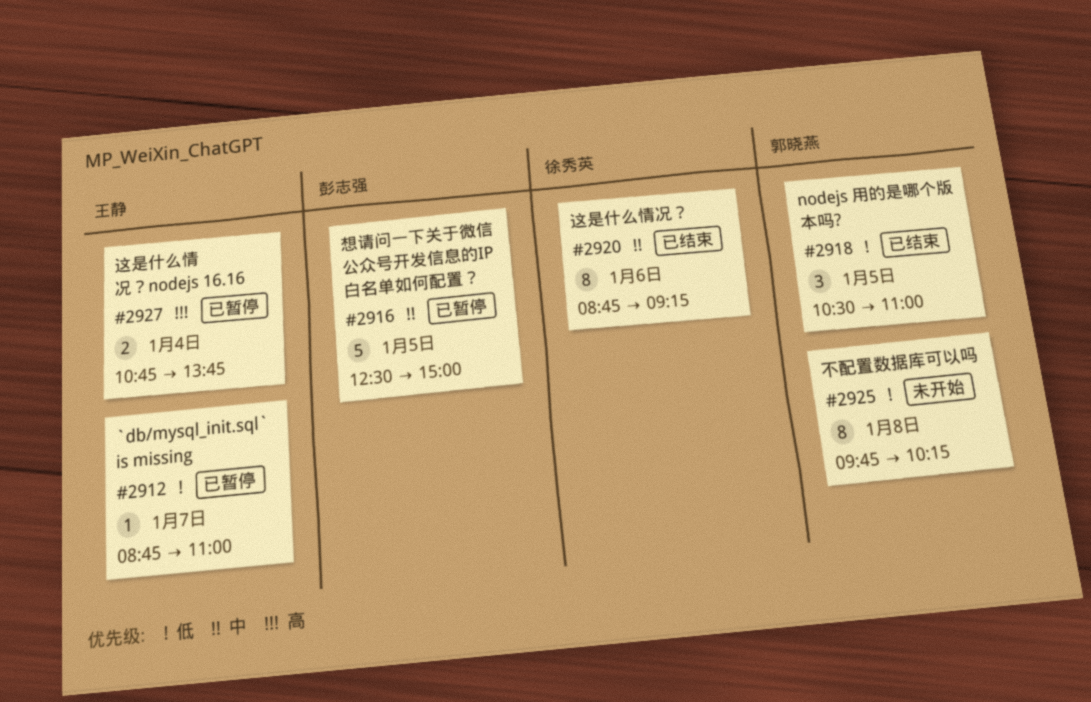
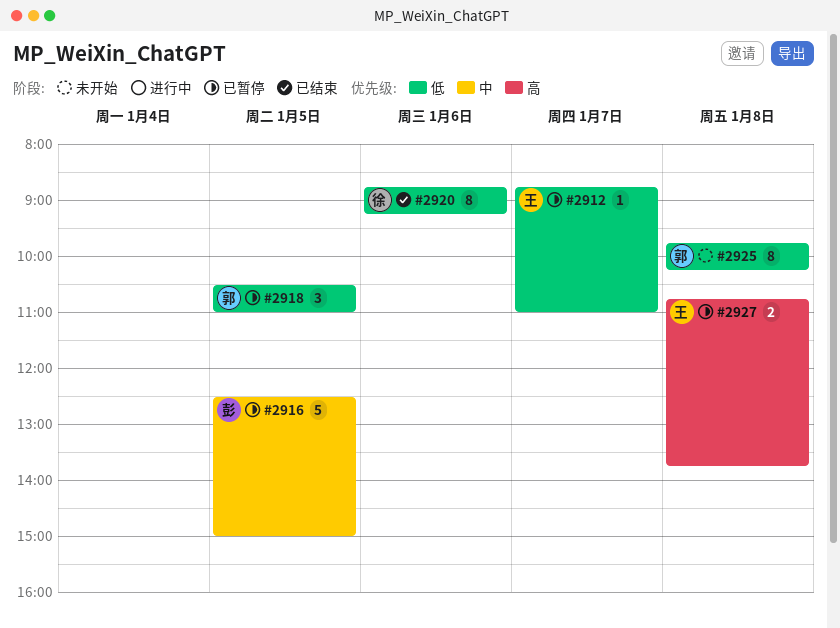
#2918, status: 已结束 -> 已暂停
#2920, priority: 中 -> 低
#2927, day: Jan 4 -> Jan 8

